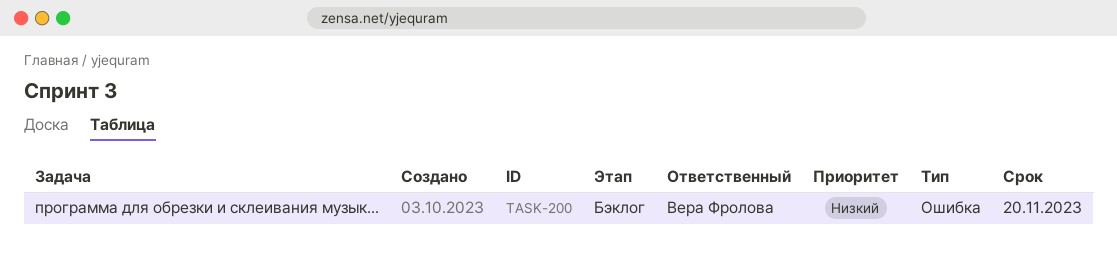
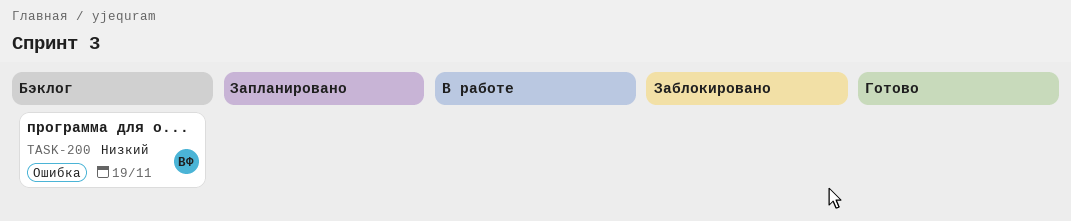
TASK-200, due: Nov 20 -> Nov 19

